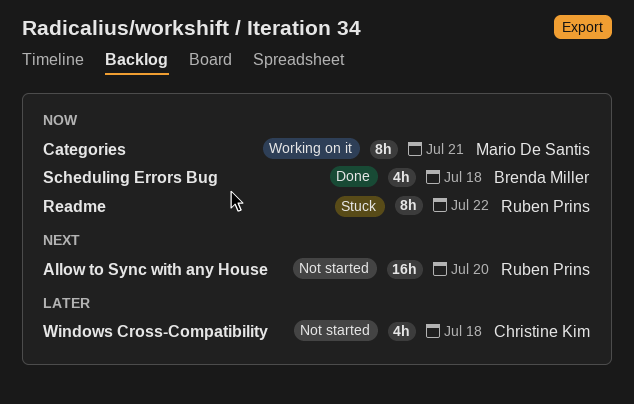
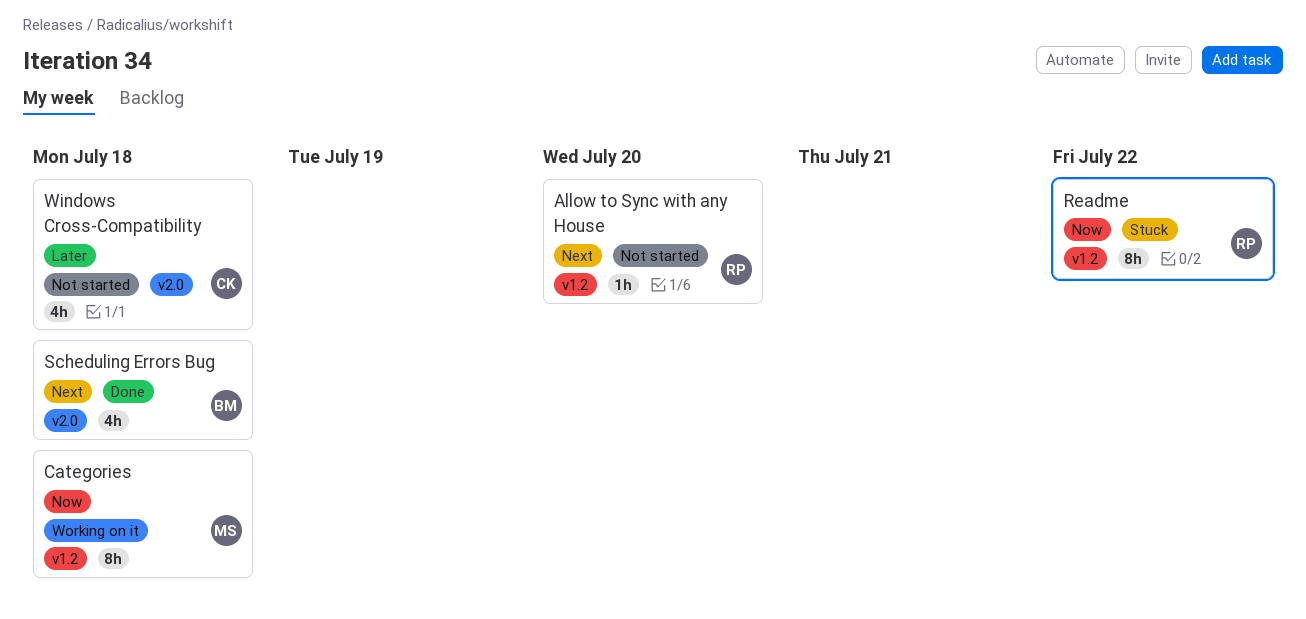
Allow to Sync with any House, estimate: 16h -> 1h
Categories, due: Jul 21 -> Jul 18
Scheduling Errors Bug, priority: Now -> Next

